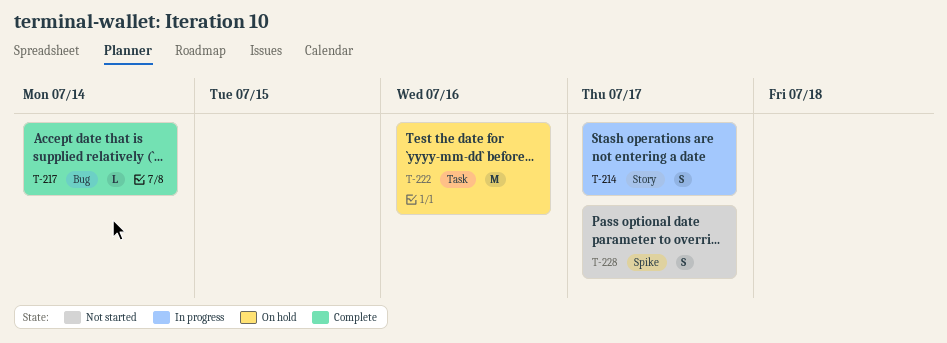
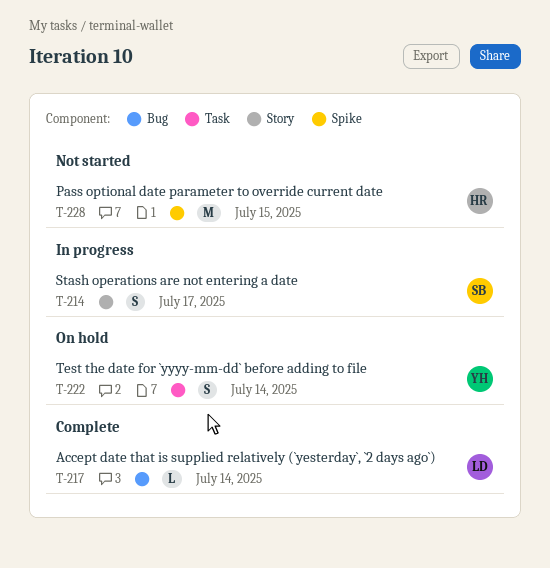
T-222, estimate: M -> S
T-222, due: Jul 16 -> Jul 14
T-228, estimate: S -> M
T-228, due: Jul 17 -> Jul 15

